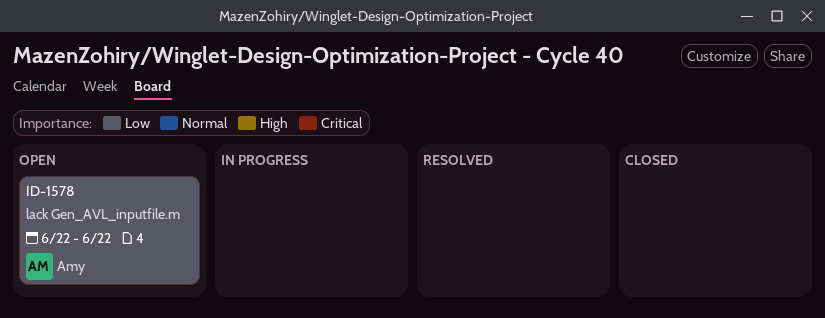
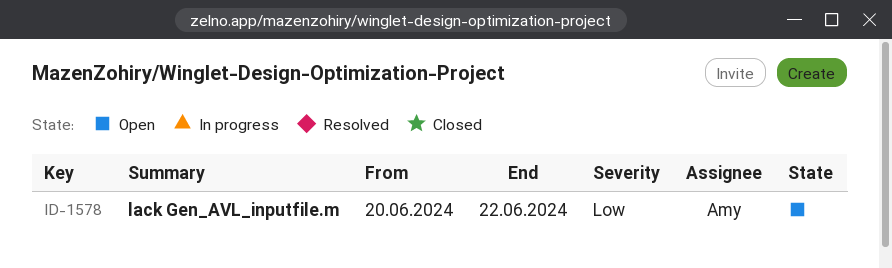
ID-1578, start: Jun 22 -> Jun 20

